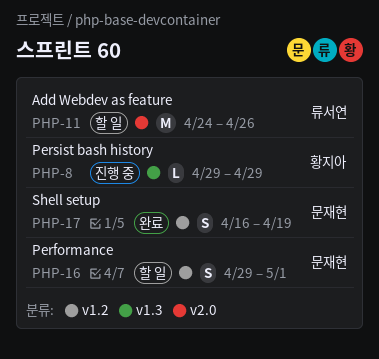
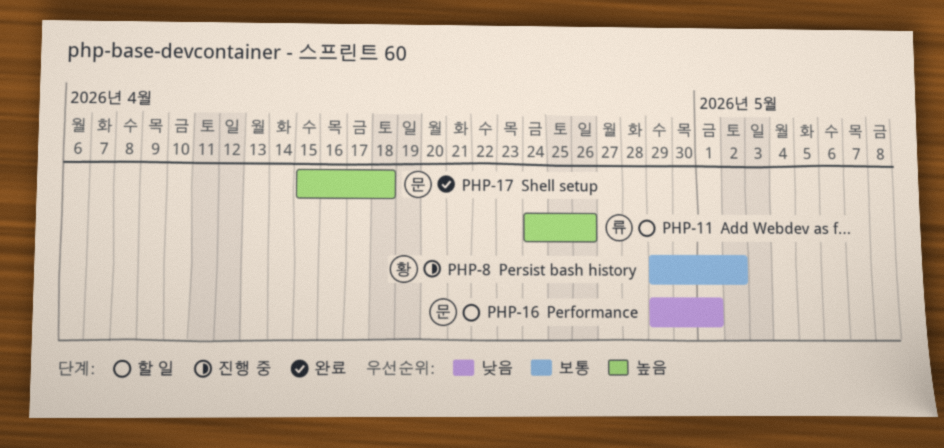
PHP-8, due: Apr 29 -> May 2
PHP-17, start: Apr 16 -> Apr 15
PHP-17, due: Apr 19 -> Apr 18

